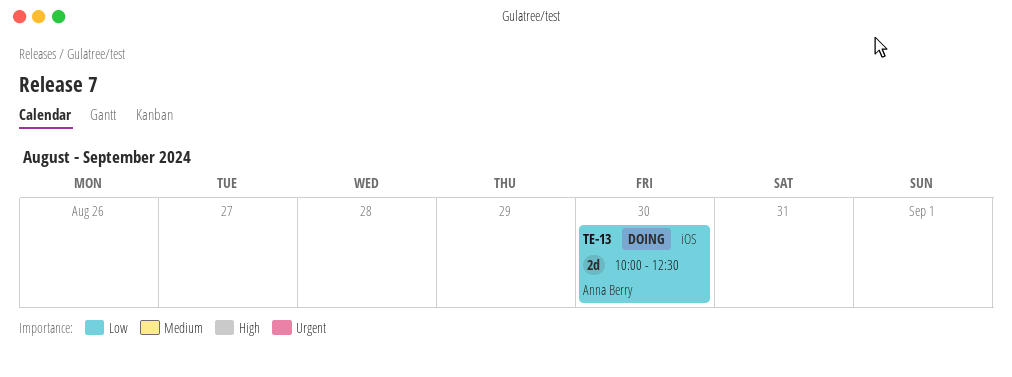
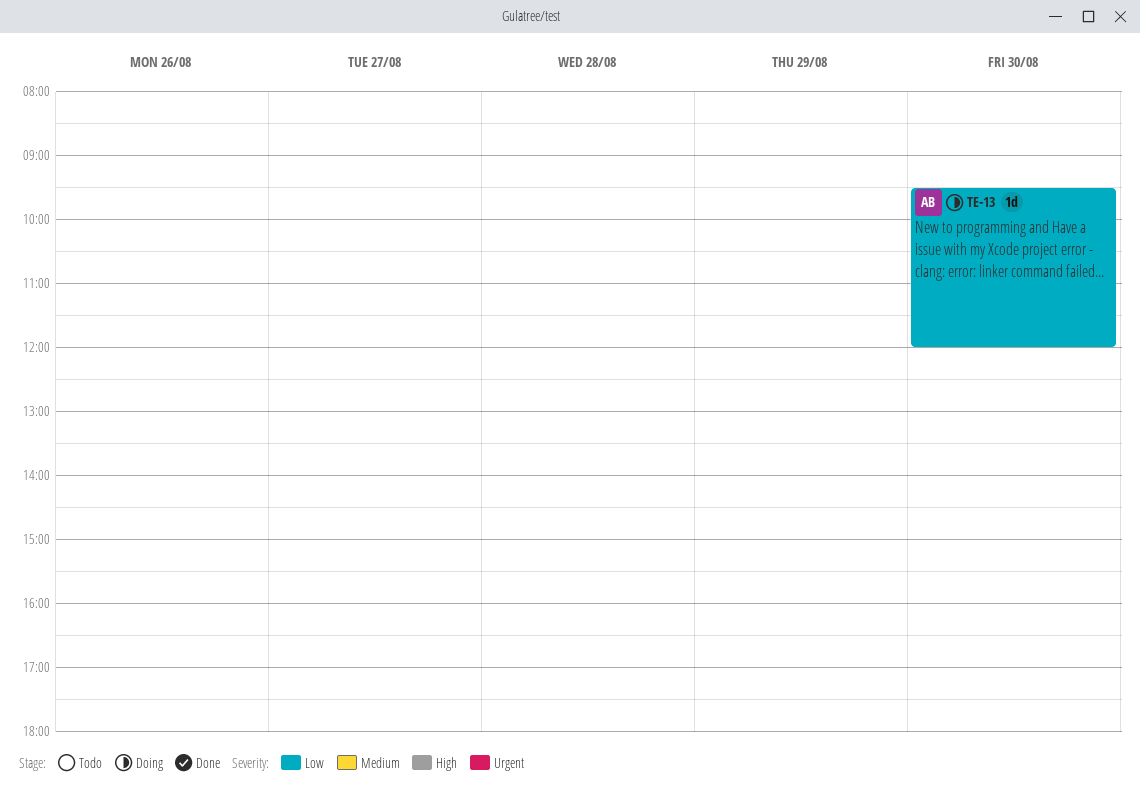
TE-13, estimate: 2d -> 1d
TE-13, begins: 10:00 -> 09:30
TE-13, ends: 12:30 -> 12:00

